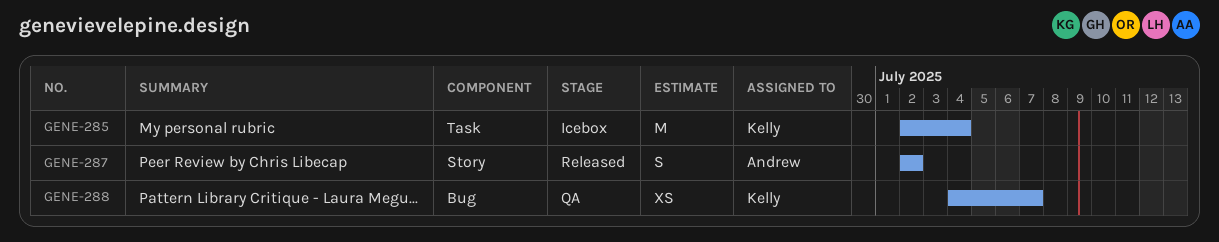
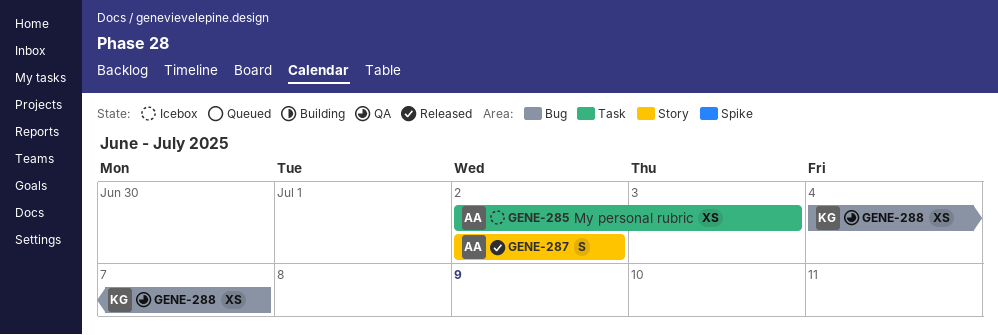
GENE-285, owner: Kelly -> Andrew
GENE-285, estimate: M -> XS
GENE-285, due: Jul 4 -> Jul 3

